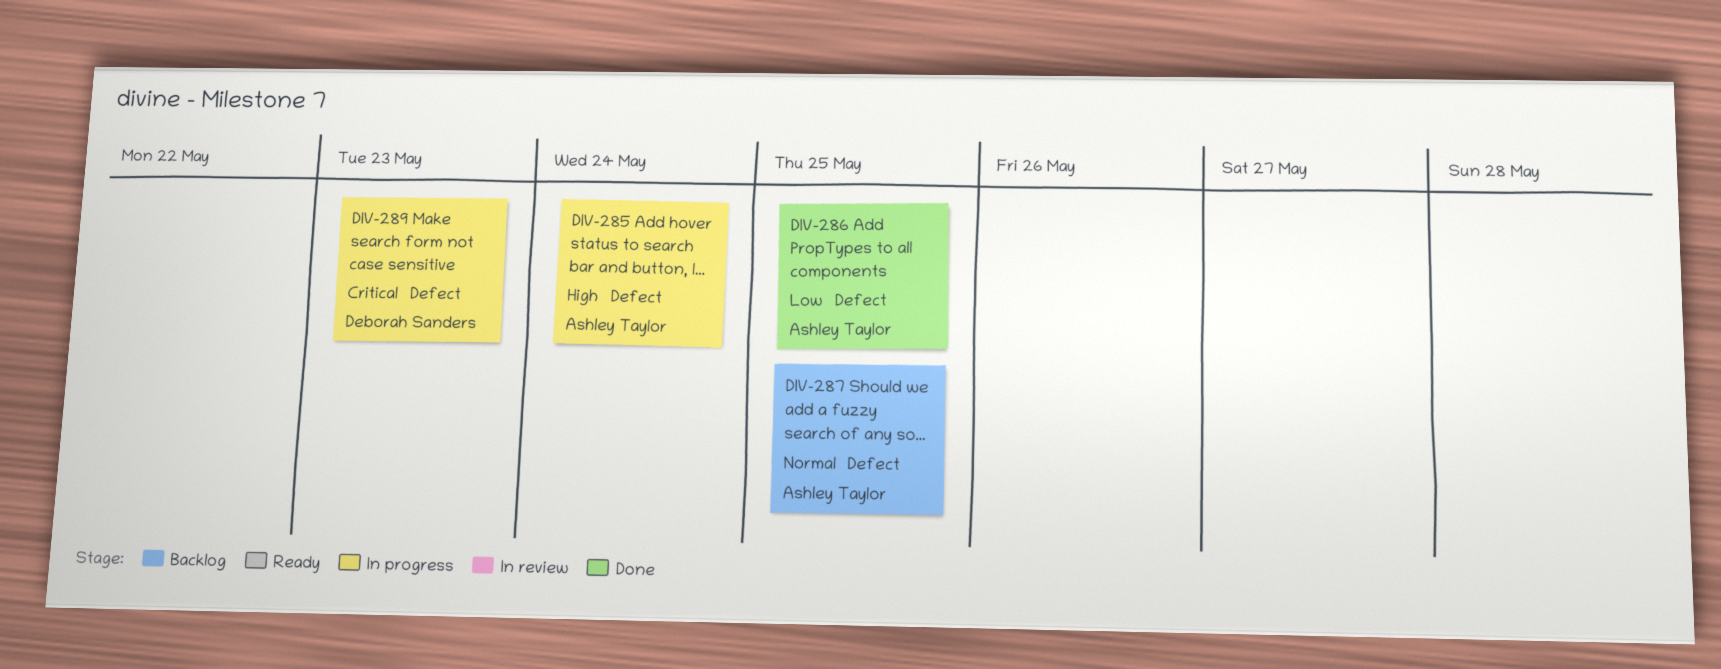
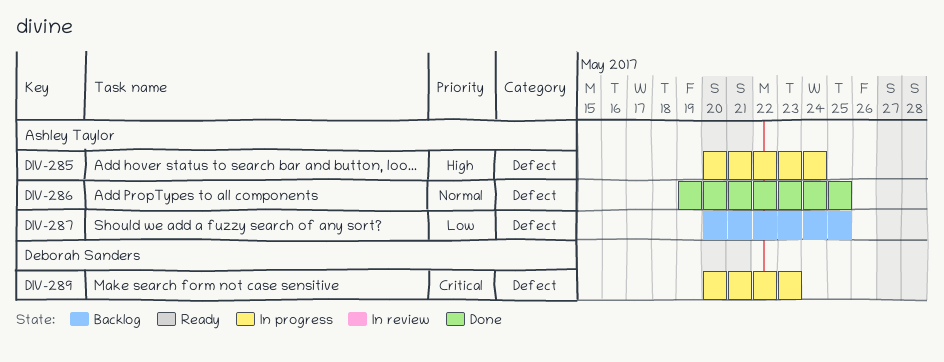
DIV-286, priority: Low -> Normal
DIV-287, priority: Normal -> Low

